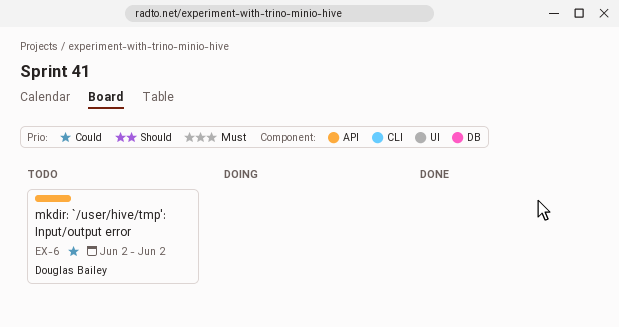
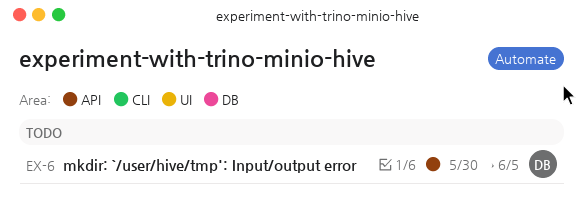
EX-6, start: Jun 2 -> May 30
EX-6, due: Jun 2 -> Jun 5

